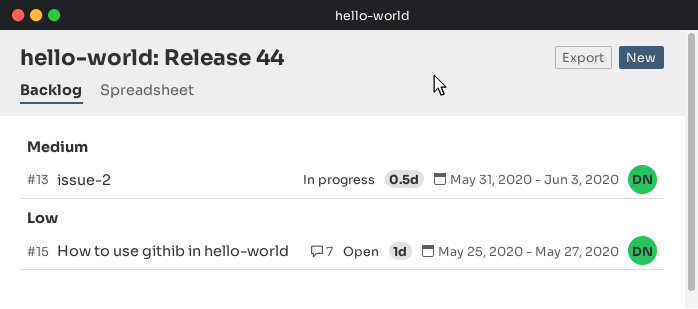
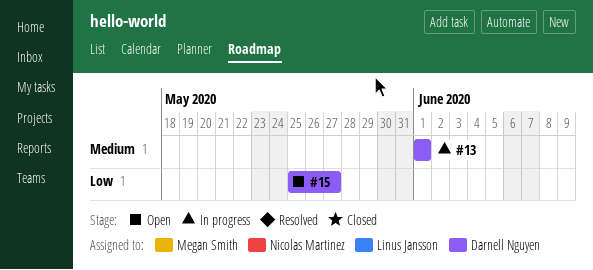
#13, start: May 31 -> Jun 1
#13, due: Jun 3 -> Jun 1

